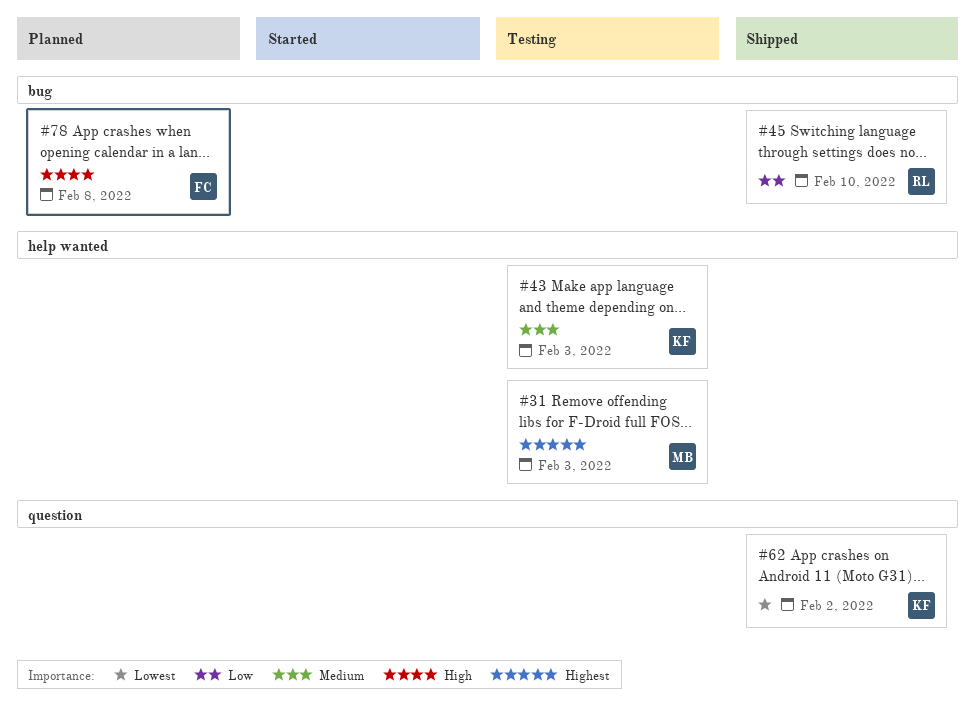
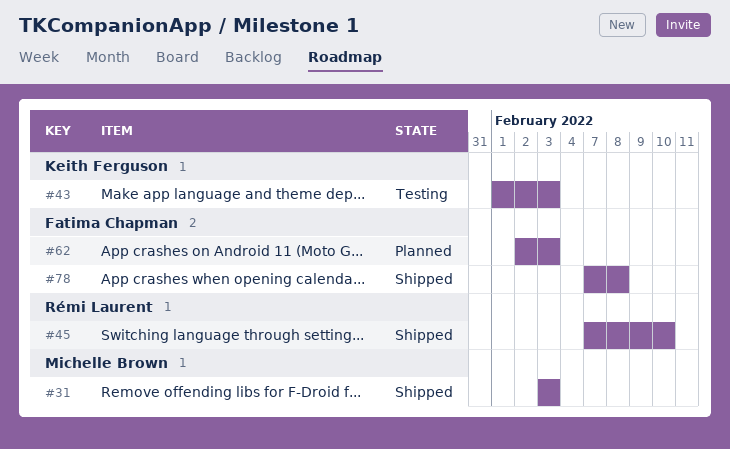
#31, status: Testing -> Shipped
#62, status: Shipped -> Planned
#62, owner: Keith Ferguson -> Fatima Chapman
#62, due: Feb 2 -> Feb 3
#78, status: Planned -> Shipped

